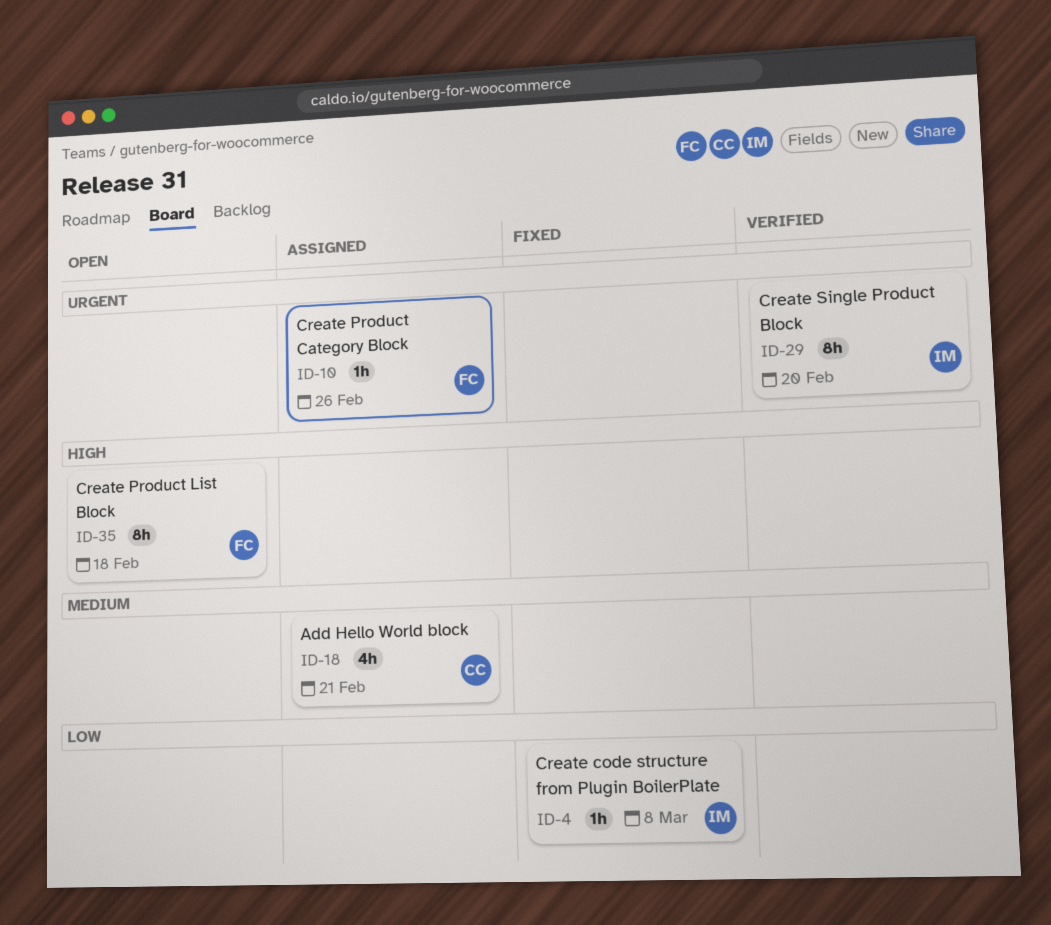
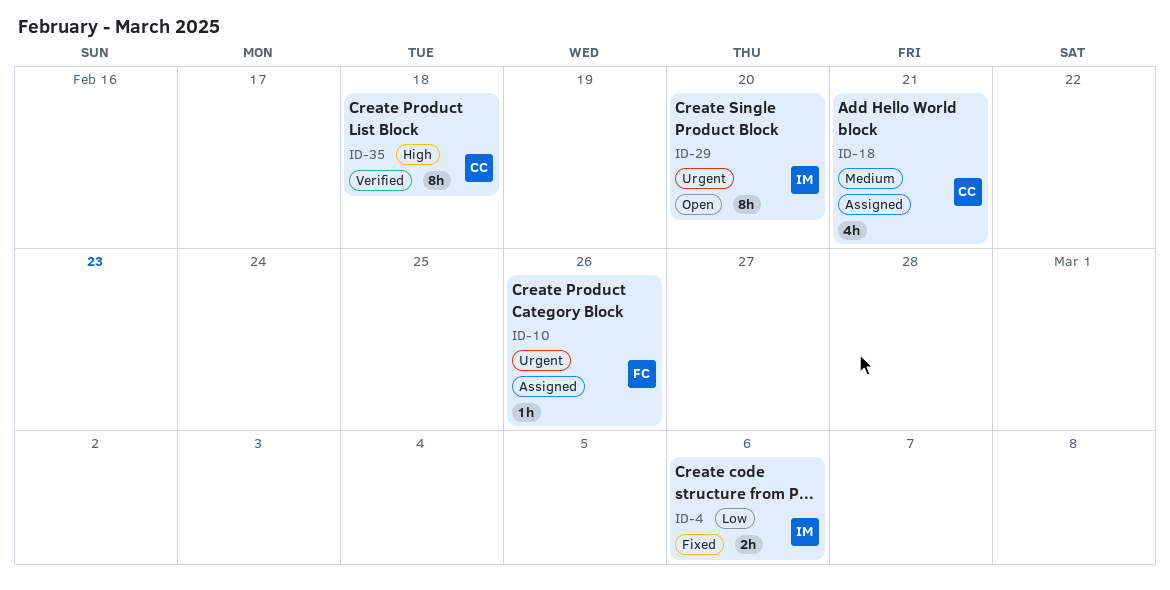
ID-4, estimate: 1h -> 2h
ID-4, due: Mar 8 -> Mar 6
ID-29, status: Verified -> Open
ID-35, status: Open -> Verified
ID-35, owner: FC -> CC

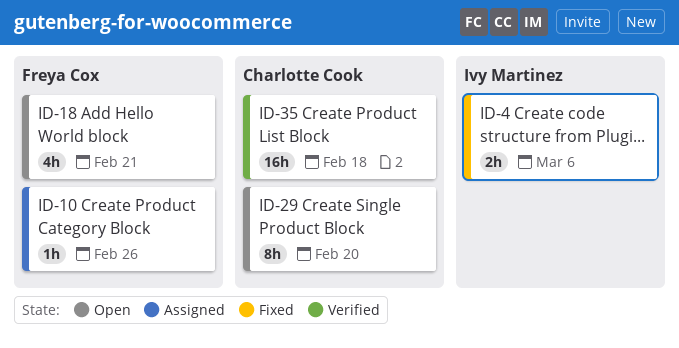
ID-18, status: Assigned -> Open
ID-18, owner: Charlotte Cook -> Freya Cox
ID-29, owner: Ivy Martinez -> Charlotte Cook
ID-35, estimate: 8h -> 16h

